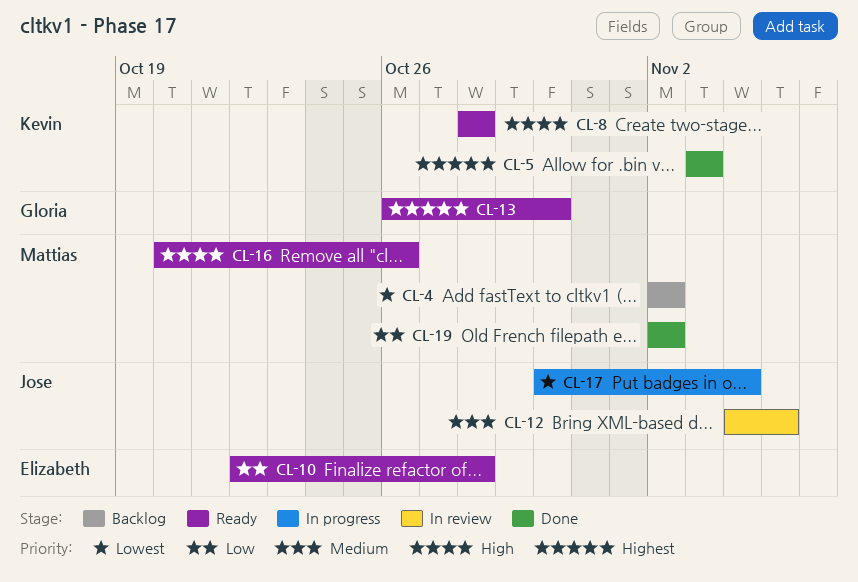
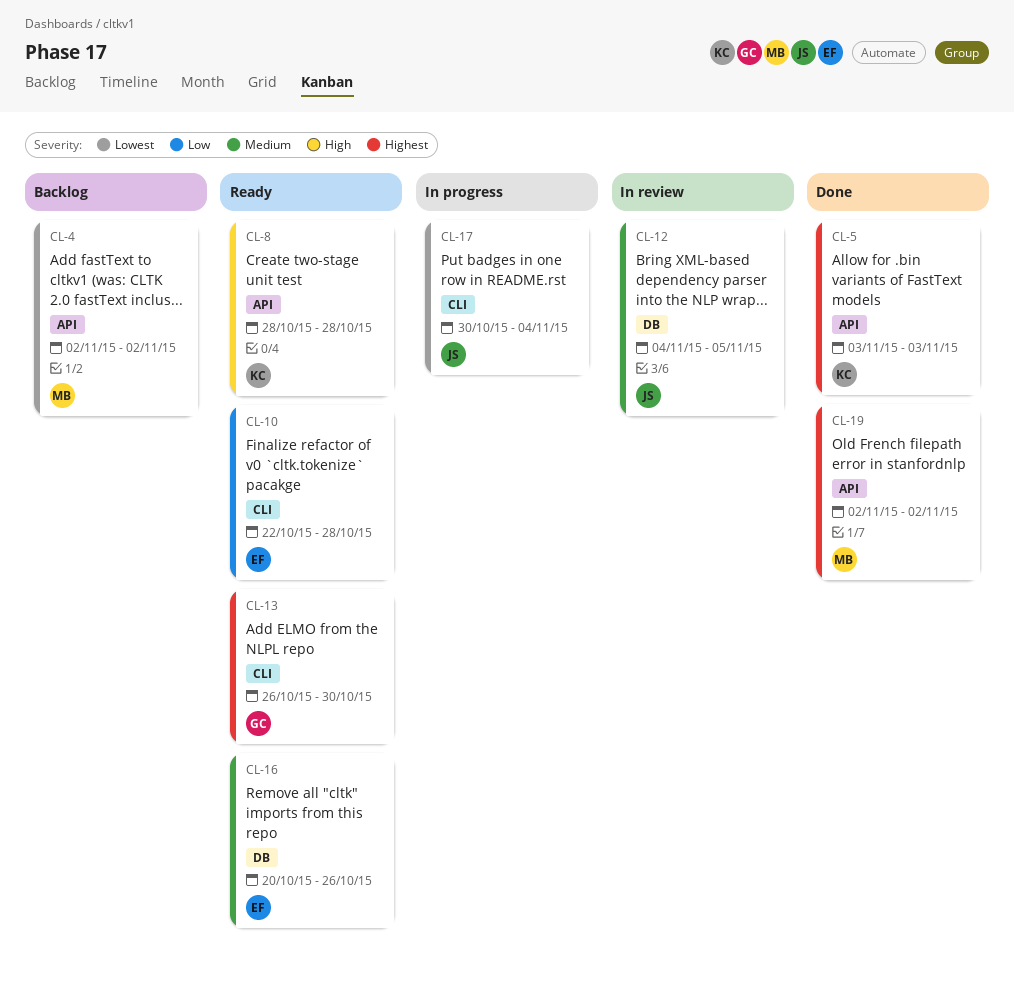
CL-16, owner: Mattias -> Elizabeth
CL-16, priority: High -> Medium
CL-19, priority: Low -> Highest

